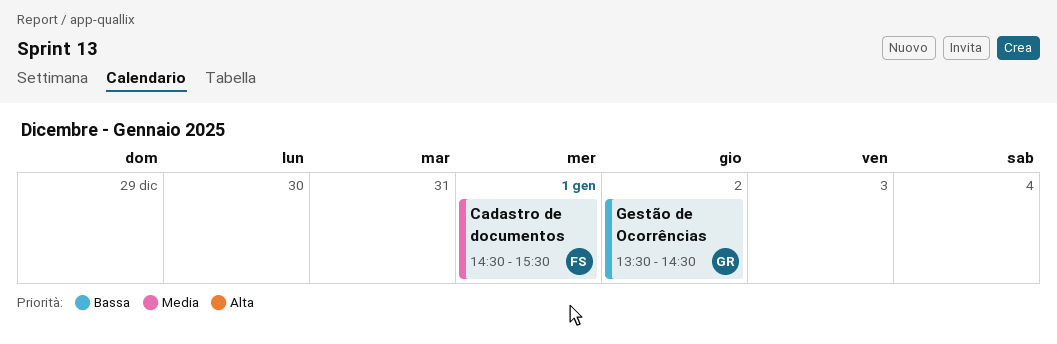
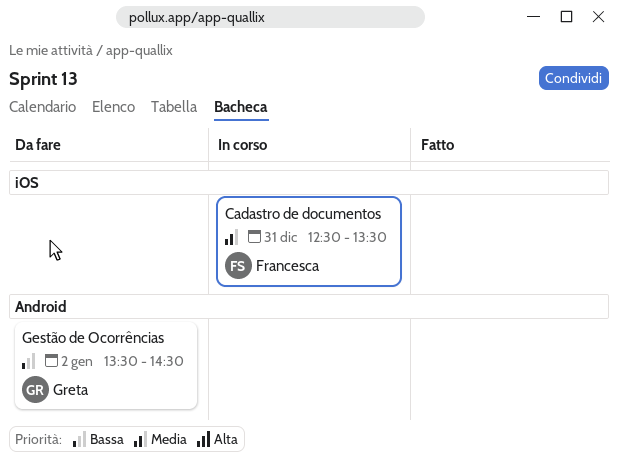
Cadastro de documentos, day: Jan 1 -> Dec 31
Cadastro de documentos, begins: 14:30 -> 12:30
Cadastro de documentos, ends: 15:30 -> 13:30

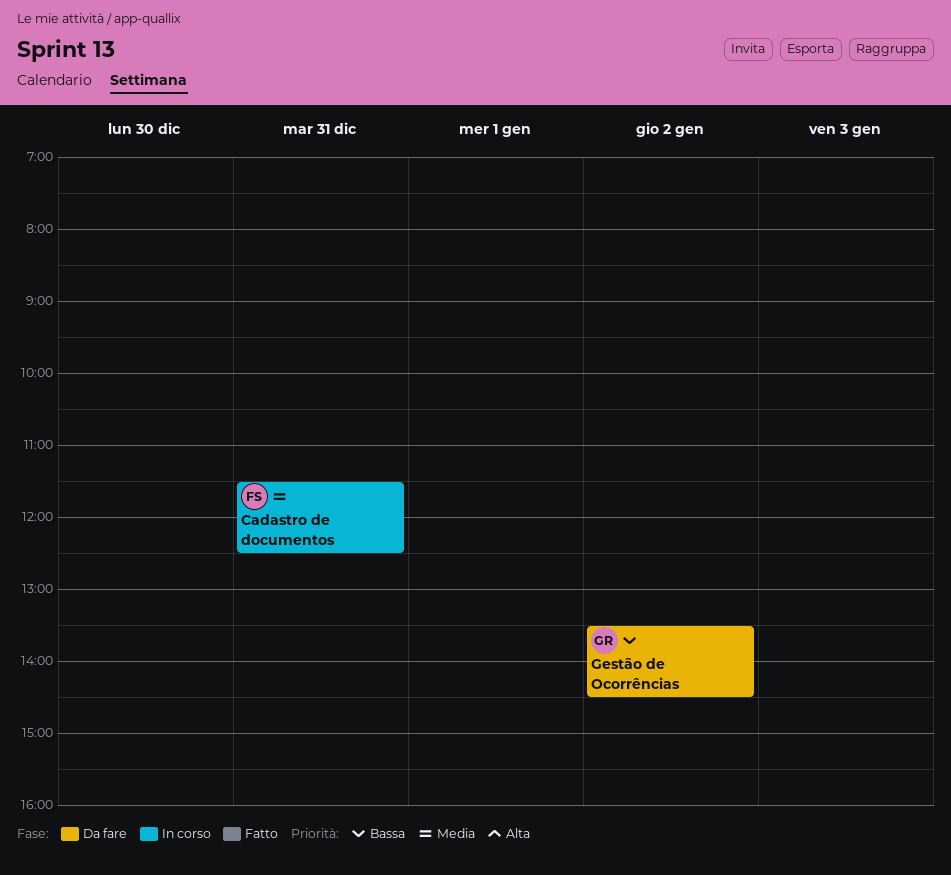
Cadastro de documentos, begins: 12:30 -> 11:30
Cadastro de documentos, ends: 13:30 -> 12:30

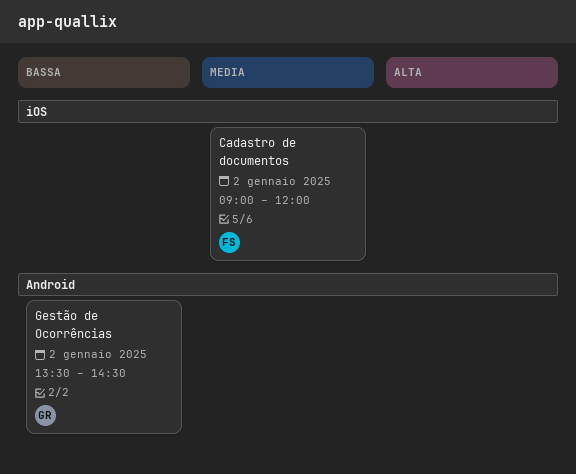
Cadastro de documentos, day: Dec 31 -> Jan 2
Cadastro de documentos, begins: 11:30 -> 09:00
Cadastro de documentos, ends: 12:30 -> 12:00

